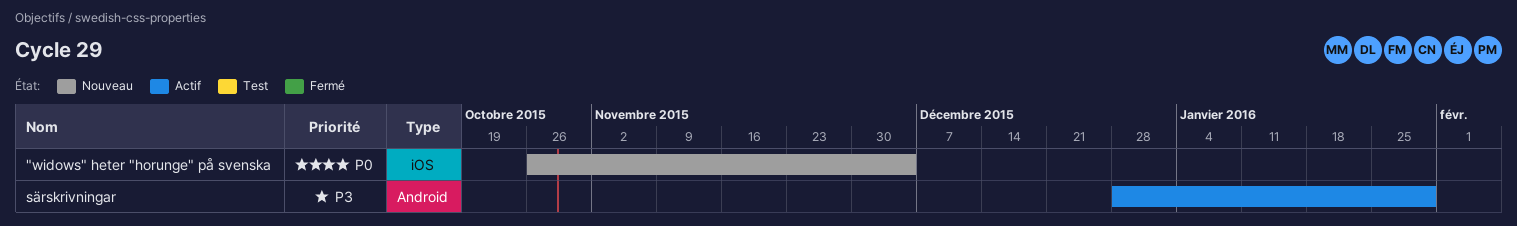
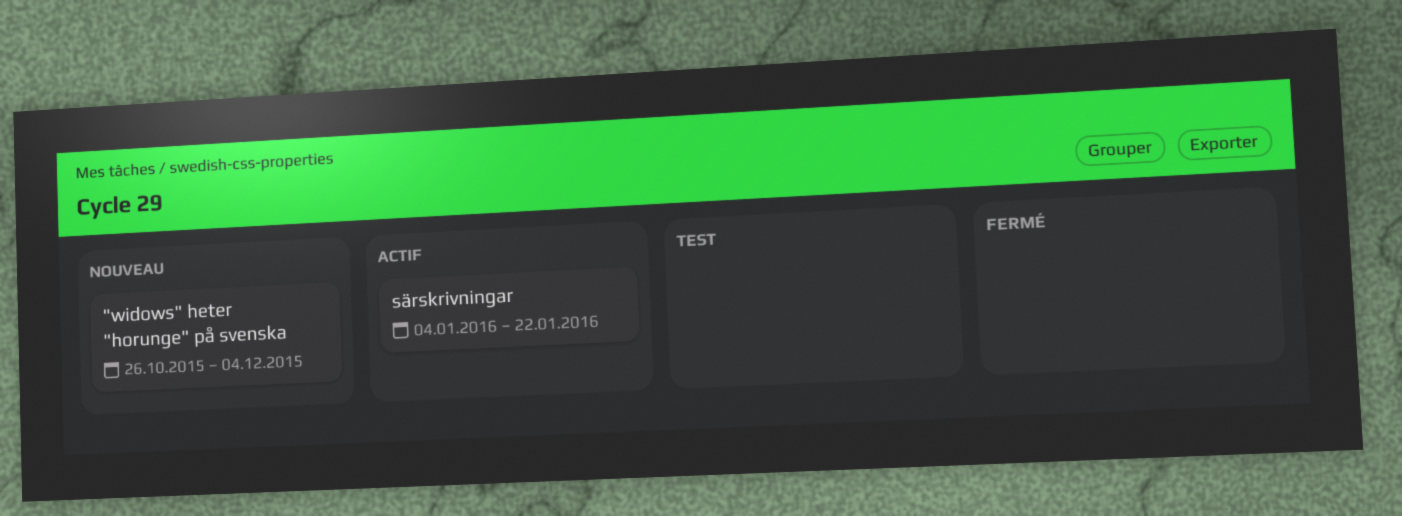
särskrivningar, start: Dec 28 -> Jan 4
särskrivningar, due: Jan 29 -> Jan 22

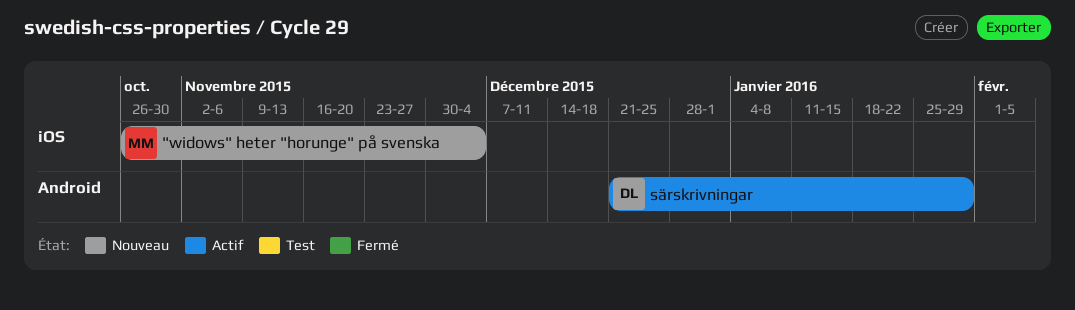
särskrivningar, start: Jan 4 -> Dec 21
särskrivningar, due: Jan 22 -> Jan 29

